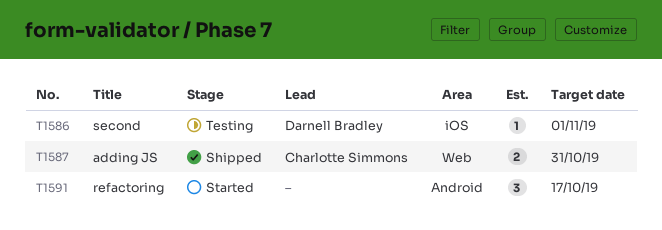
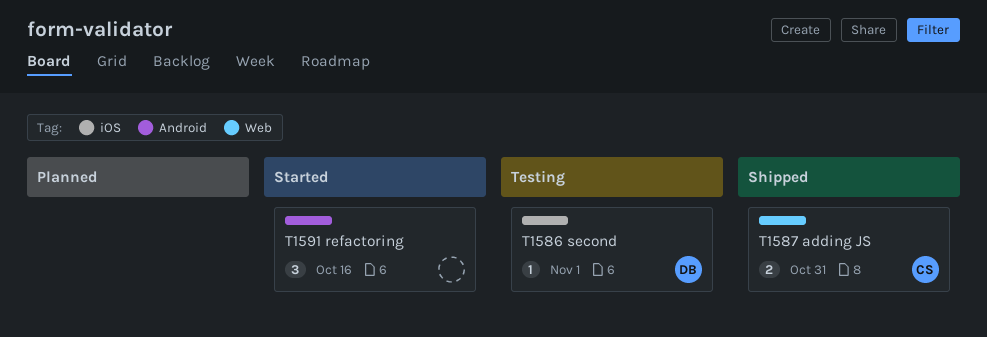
T1591, due: Oct 17 -> Oct 16

